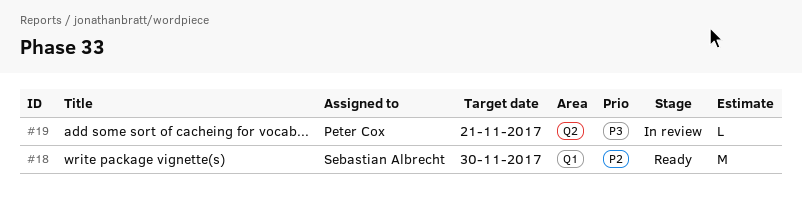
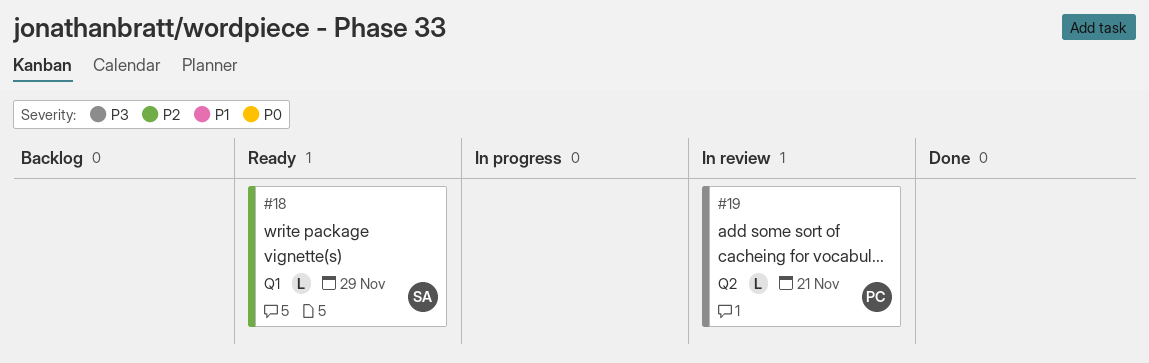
#18, estimate: M -> L
#18, due: Nov 30 -> Nov 29

